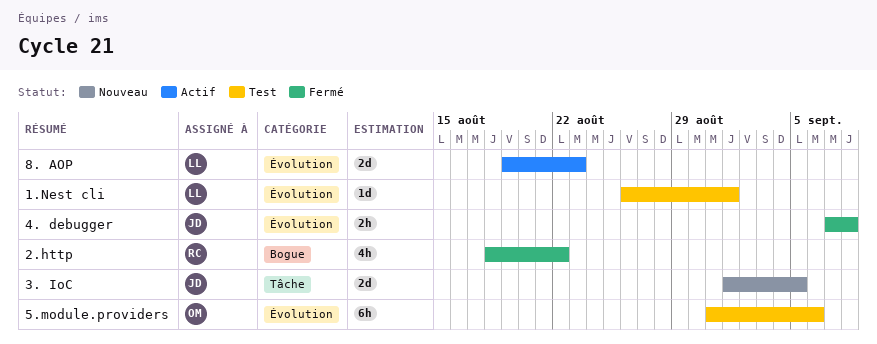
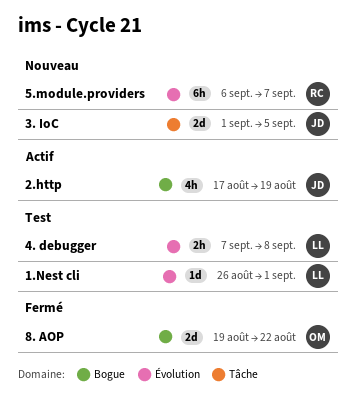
2.http, status: Fermé -> Actif
2.http, owner: RC -> JD
2.http, start: Aug 18 -> Aug 17
2.http, due: Aug 22 -> Aug 19
4. debugger, status: Fermé -> Test
4. debugger, owner: JD -> LL
5.module.providers, status: Test -> Nouveau
5.module.providers, owner: OM -> RC
5.module.providers, start: Aug 31 -> Sep 6
5.module.providers, due: Sep 6 -> Sep 7
8. AOP, status: Actif -> Fermé
8. AOP, owner: LL -> OM
8. AOP, label: Évolution -> Bogue
8. AOP, due: Aug 23 -> Aug 22

